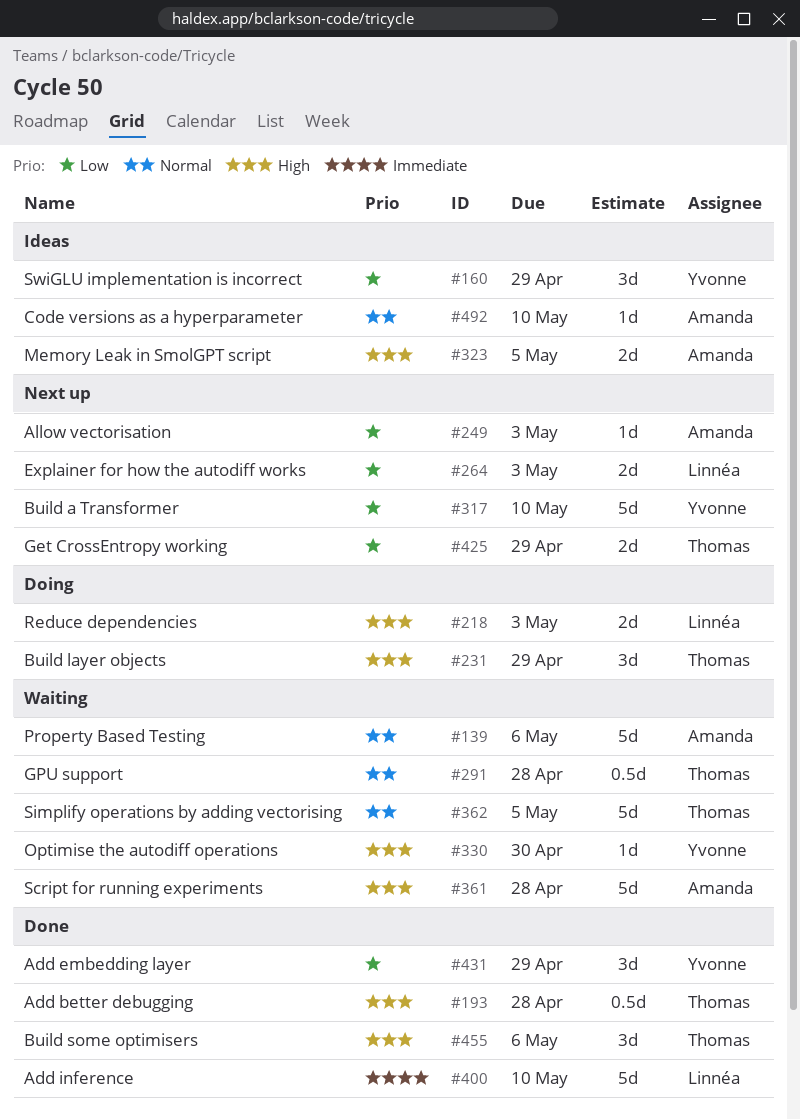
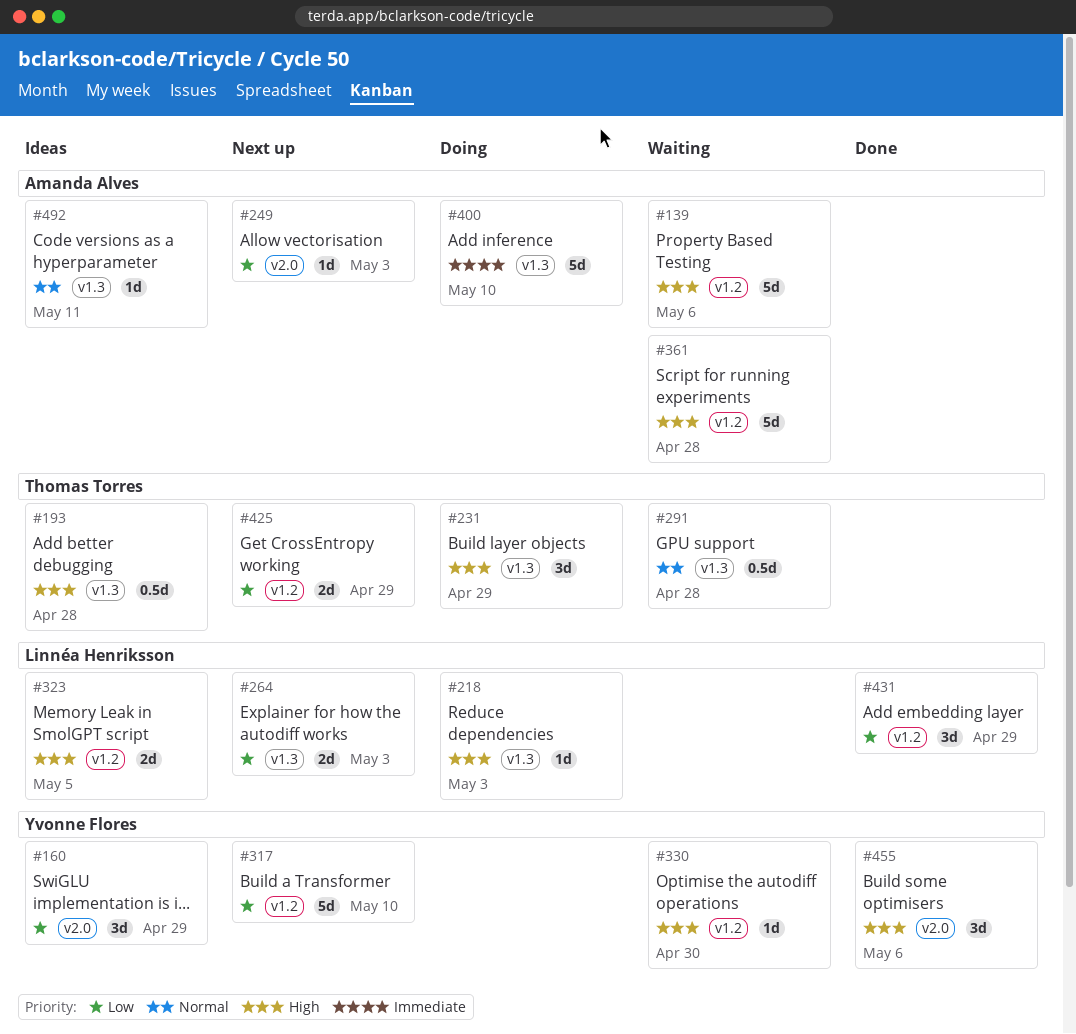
#139, priority: Normal -> High
#193, status: Done -> Ideas
#218, estimate: 2d -> 1d
#323, owner: Amanda Alves -> Linnéa Henriksson
#362: present -> none
#400, status: Done -> Doing
#400, owner: Linnéa Henriksson -> Amanda Alves
#431, owner: Yvonne Flores -> Linnéa Henriksson
#455, owner: Thomas Torres -> Yvonne Flores
#492, due: May 10 -> May 11

